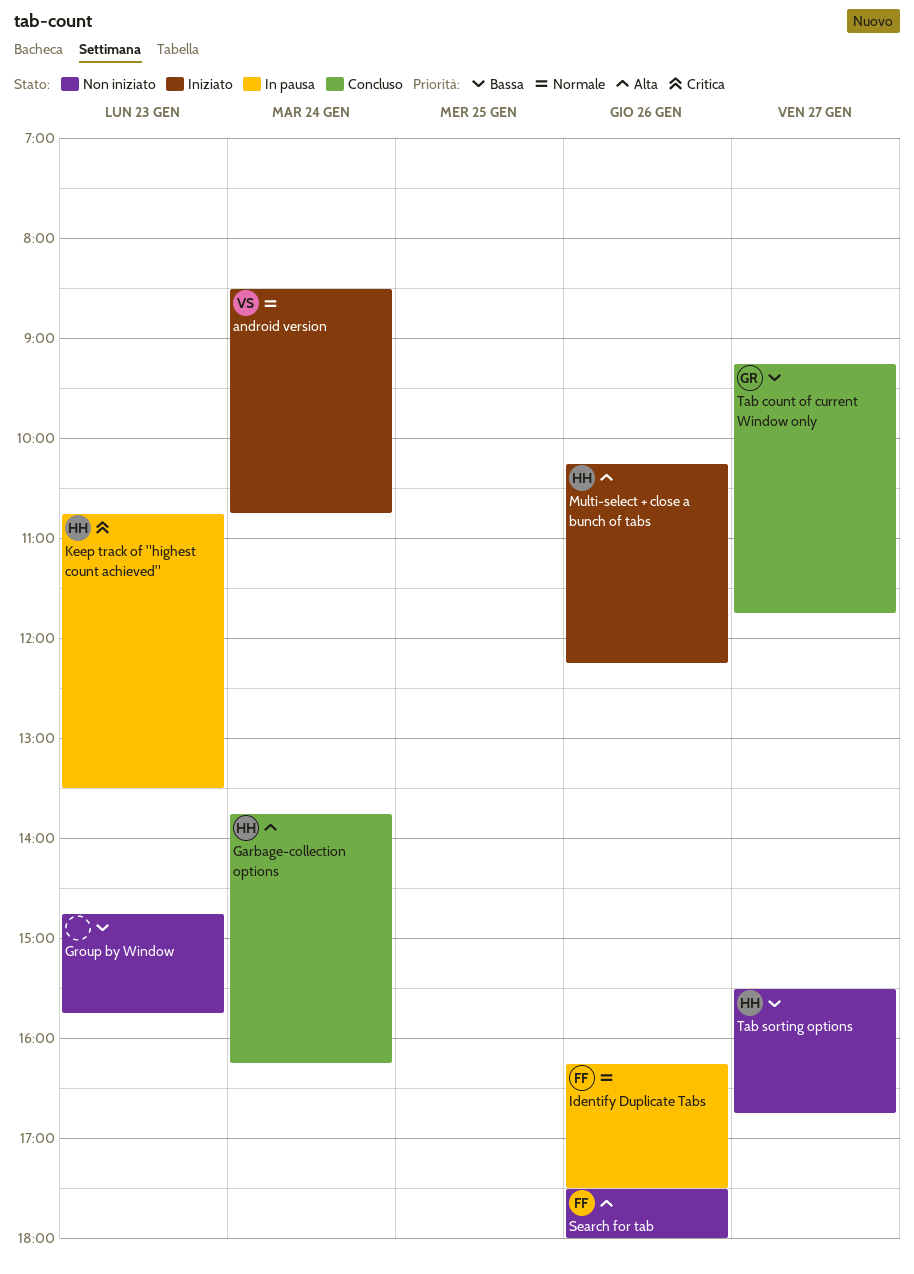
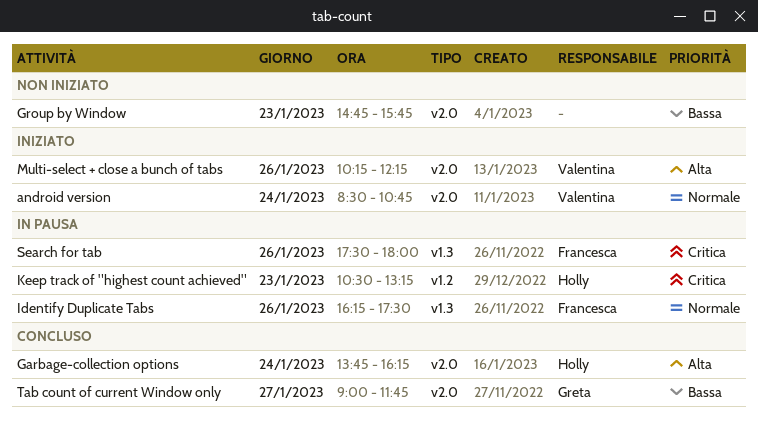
Keep track of "highest count achieved", begins: 10:45 -> 10:30
Keep track of "highest count achieved", ends: 13:30 -> 13:15
Multi-select + close a bunch of tabs, owner: Holly -> Valentina
Search for tab, status: Non iniziato -> In pausa
Search for tab, priority: Alta -> Critica
Tab count of current Window only, begins: 09:15 -> 09:00
Tab sorting options: present -> none

